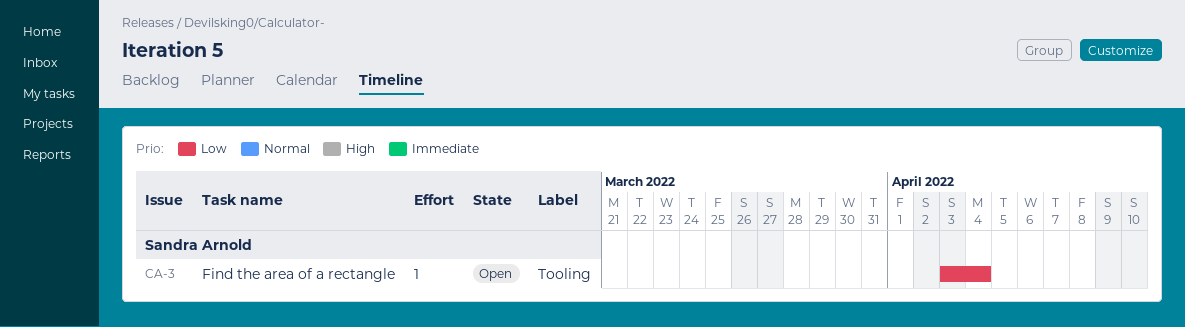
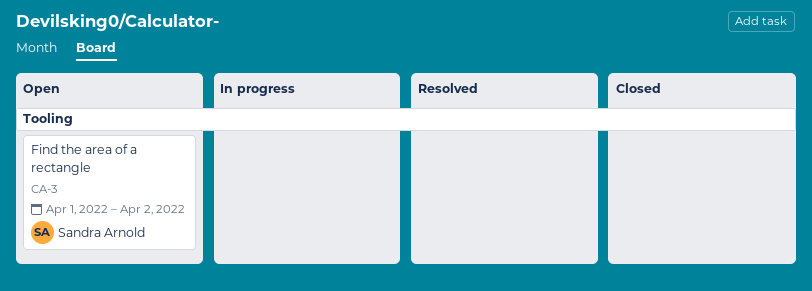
CA-3, start: Apr 3 -> Apr 1
CA-3, due: Apr 4 -> Apr 2

